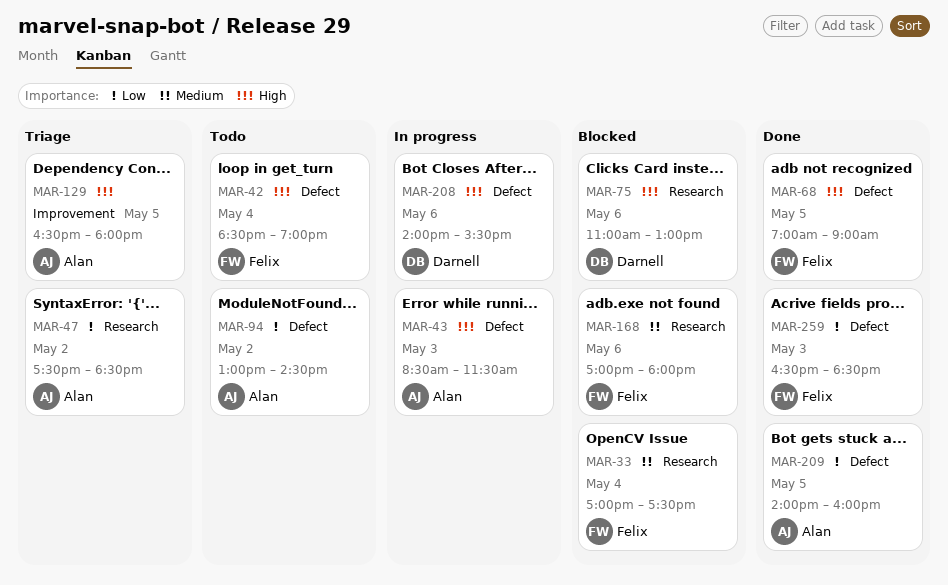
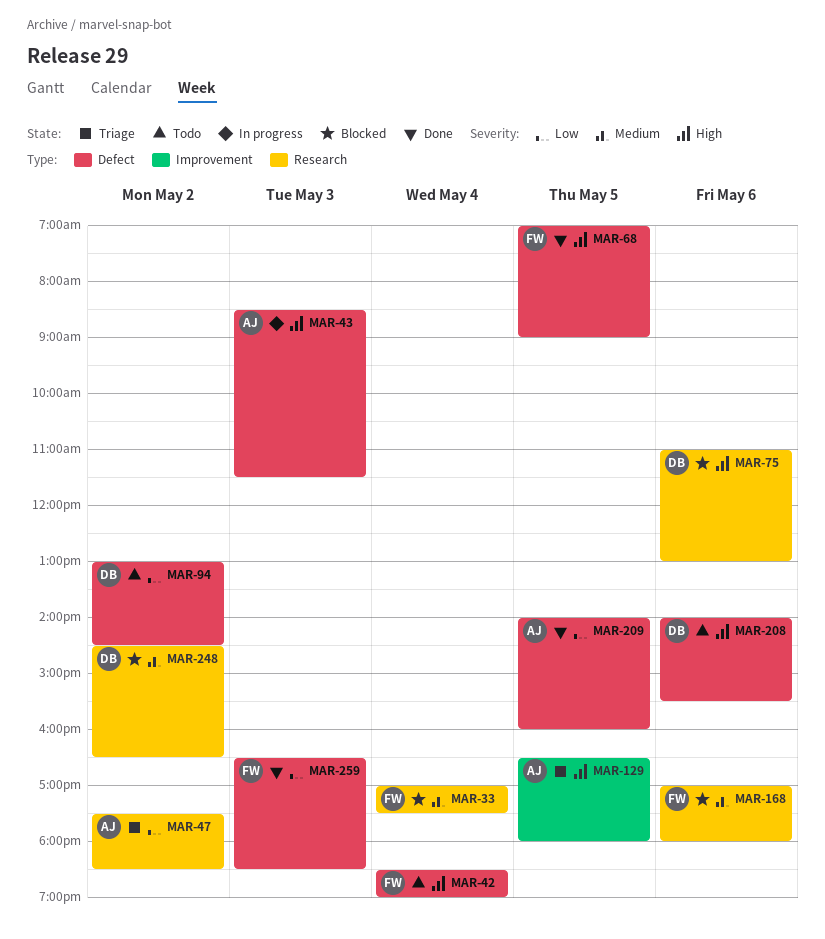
MAR-94, owner: Alan -> Darnell
MAR-208, status: In progress -> Todo
MAR-248: none -> present

